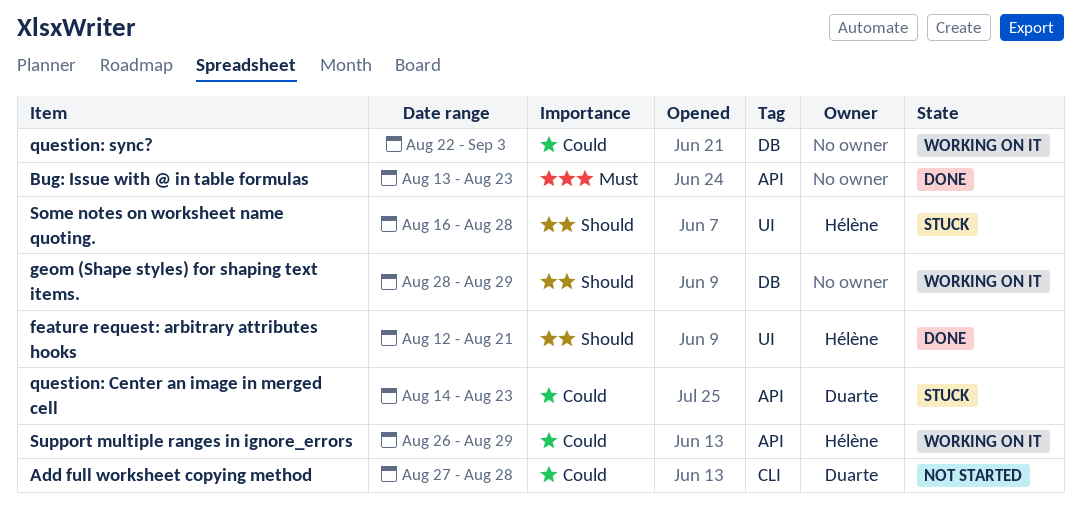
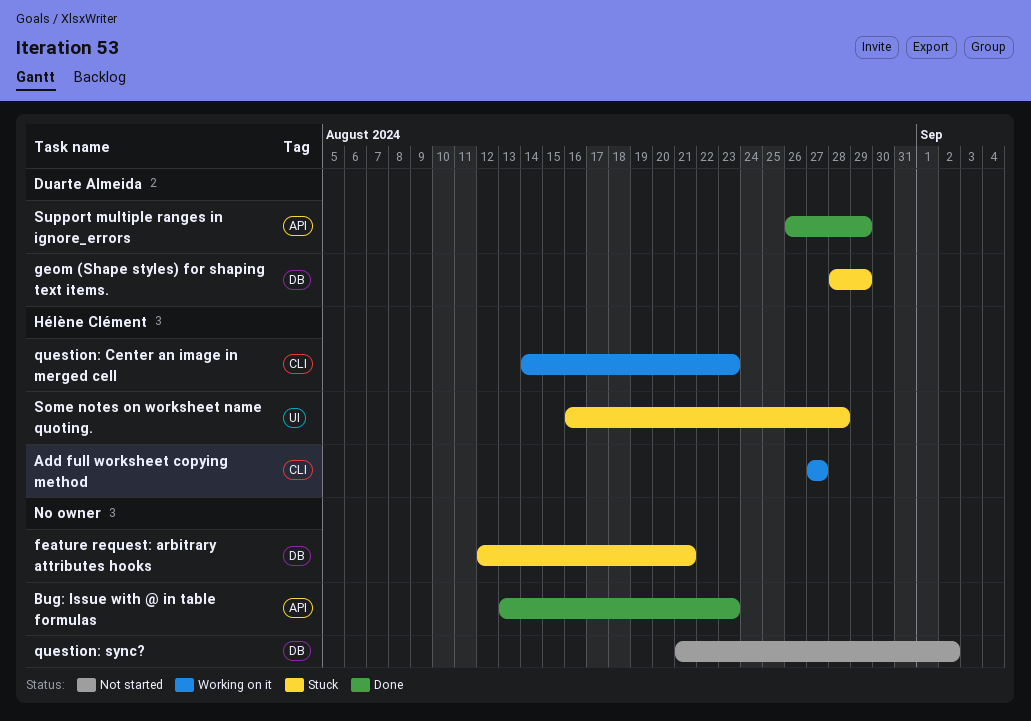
Add full worksheet copying method, status: Not started -> Working on it
Add full worksheet copying method, owner: Duarte Almeida -> Hélène Clément
Add full worksheet copying method, due: Aug 28 -> Aug 27
feature request: arbitrary attributes hooks, status: Done -> Stuck
feature request: arbitrary attributes hooks, owner: Hélène Clément -> none
feature request: arbitrary attributes hooks, label: UI -> DB
geom (Shape styles) for shaping text items., status: Working on it -> Stuck
geom (Shape styles) for shaping text items., owner: none -> Duarte Almeida
question: Center an image in merged cell, status: Stuck -> Working on it
question: Center an image in merged cell, owner: Duarte Almeida -> Hélène Clément
question: Center an image in merged cell, label: API -> CLI
question: sync?, status: Working on it -> Not started
question: sync?, start: Aug 22 -> Aug 21
question: sync?, due: Sep 3 -> Sep 2
Support multiple ranges in ignore_errors, status: Working on it -> Done
Support multiple ranges in ignore_errors, owner: Hélène Clément -> Duarte Almeida

